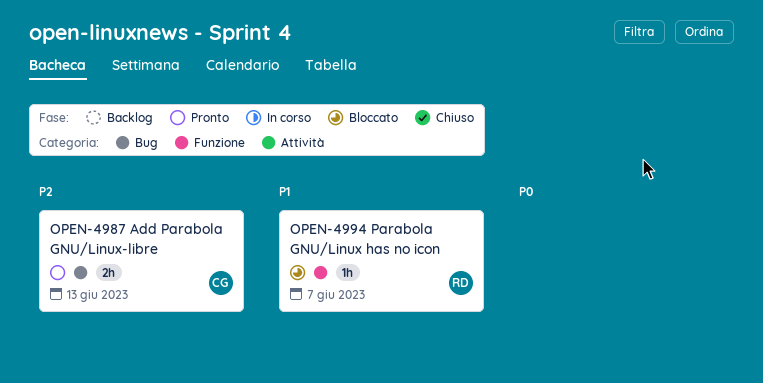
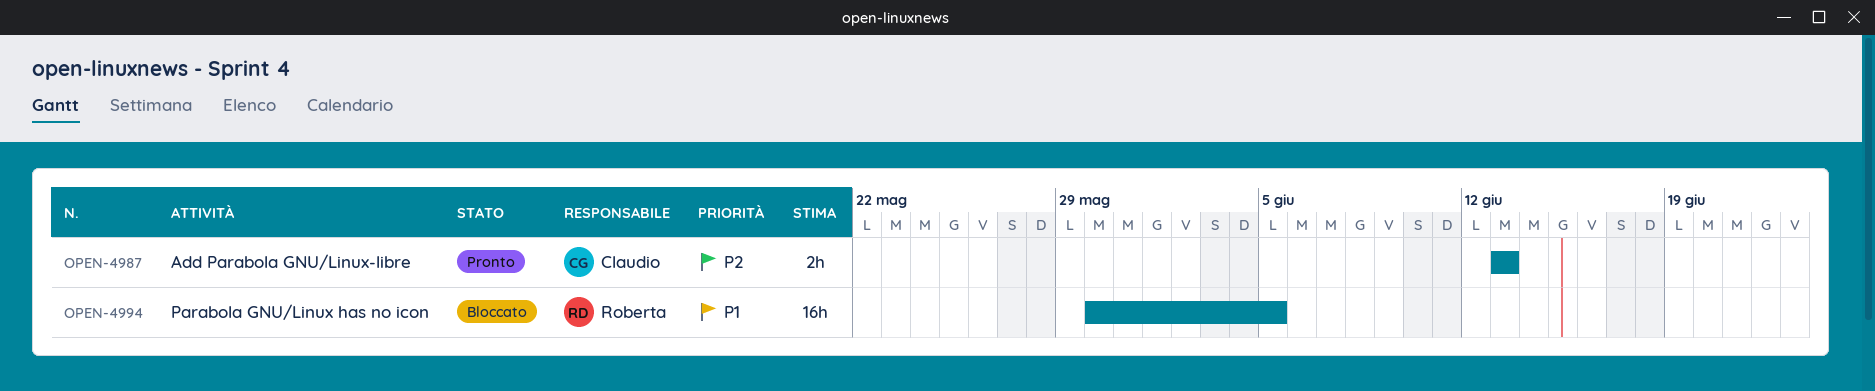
OPEN-4994, estimate: 1h -> 16h
OPEN-4994, due: Jun 7 -> Jun 5

